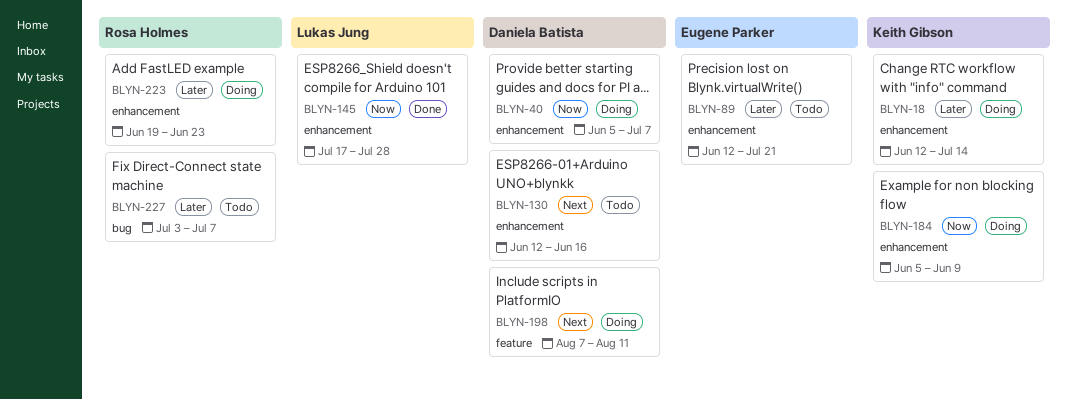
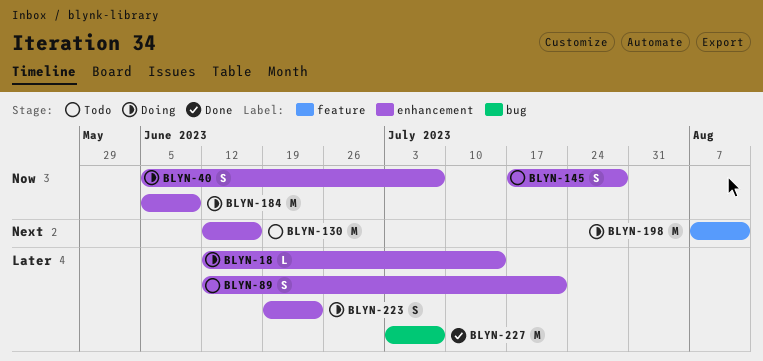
BLYN-145, status: Done -> Todo
BLYN-227, status: Todo -> Done

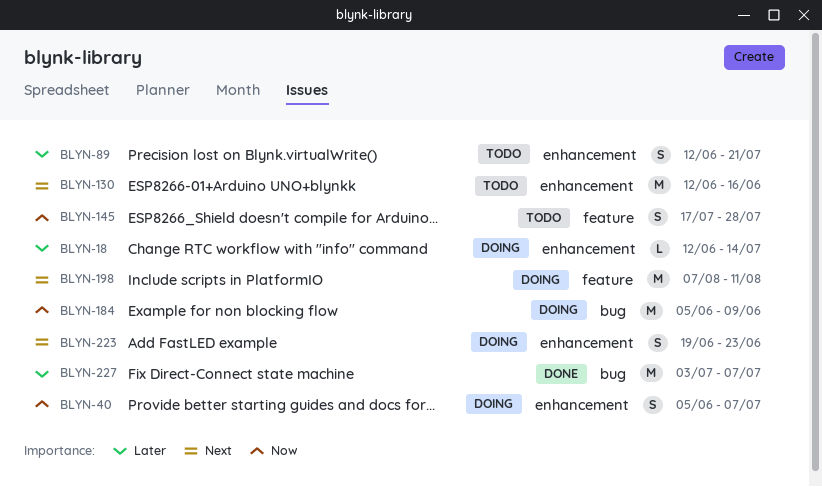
BLYN-145, label: enhancement -> feature
BLYN-184, label: enhancement -> bug
BLYN-223, priority: Later -> Next

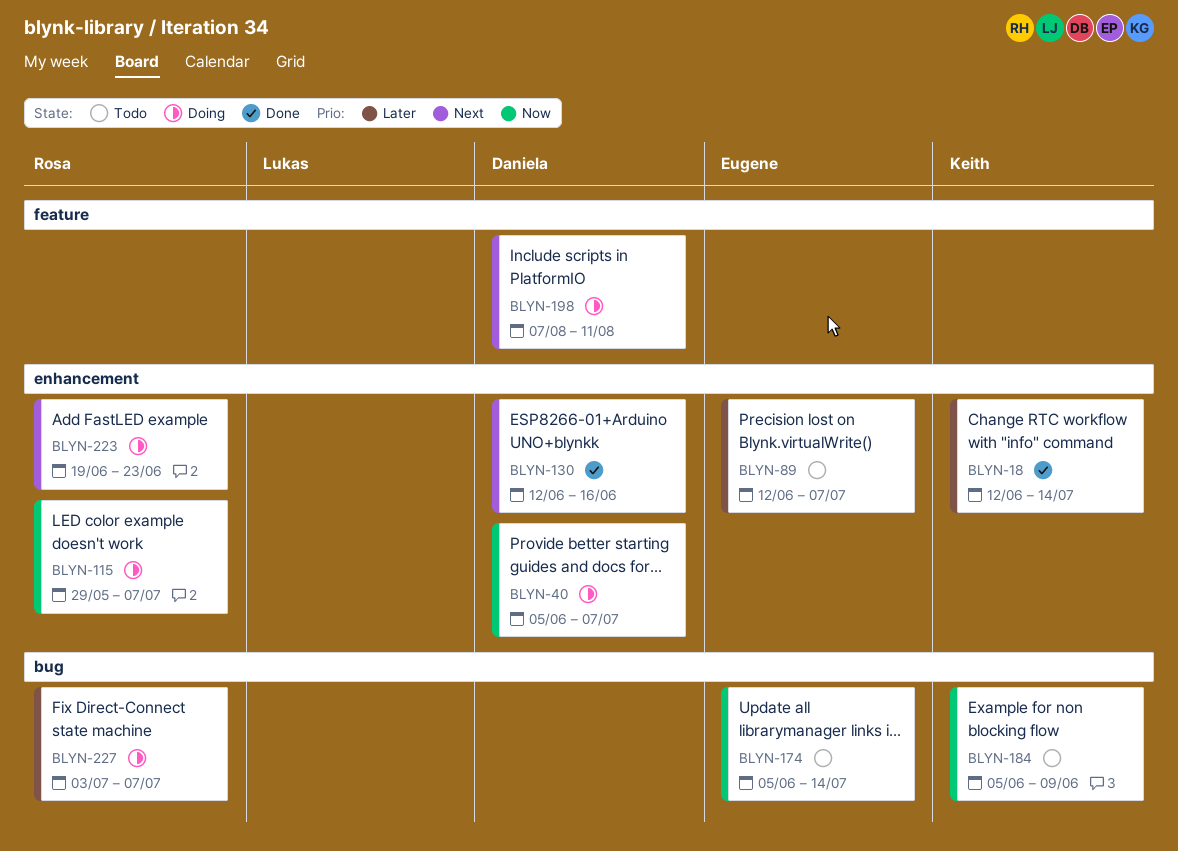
BLYN-18, status: Doing -> Done
BLYN-89, due: Jul 21 -> Jul 7
BLYN-115: none -> present
BLYN-130, status: Todo -> Done
BLYN-145: present -> none
BLYN-174: none -> present
BLYN-184, status: Doing -> Todo
BLYN-227, status: Done -> Doing

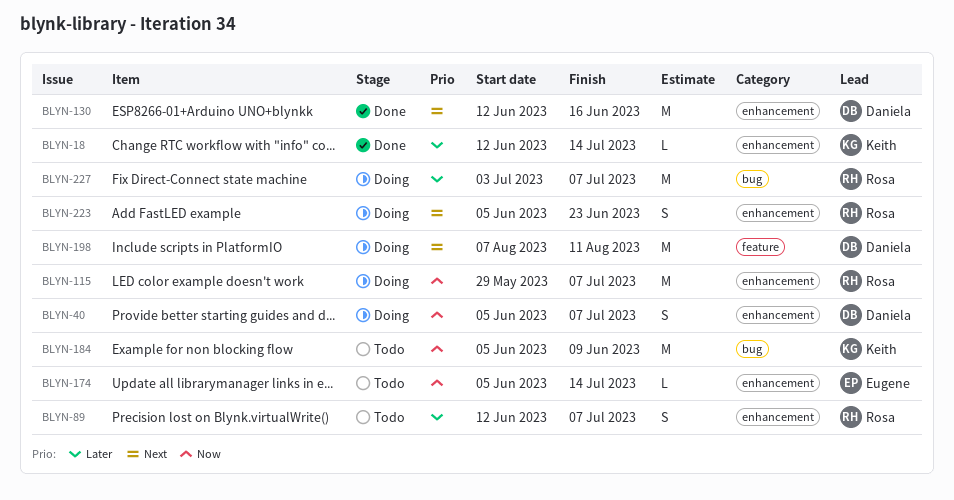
BLYN-89, owner: Eugene -> Rosa
BLYN-174, label: bug -> enhancement
BLYN-223, start: Jun 19 -> Jun 5

